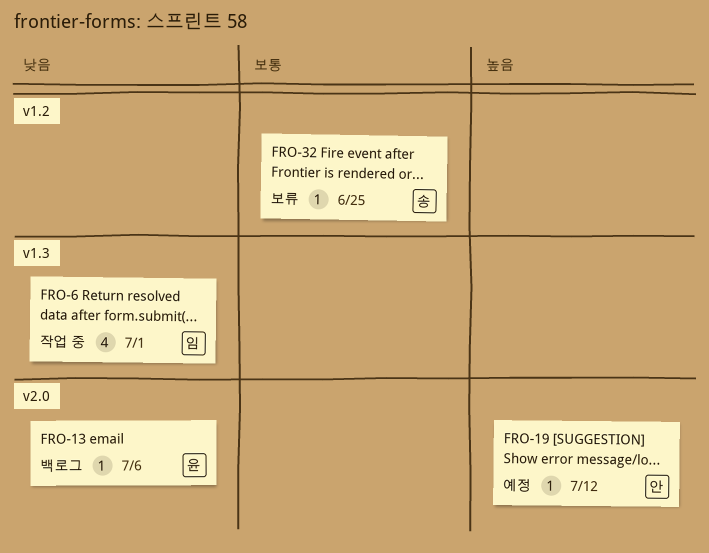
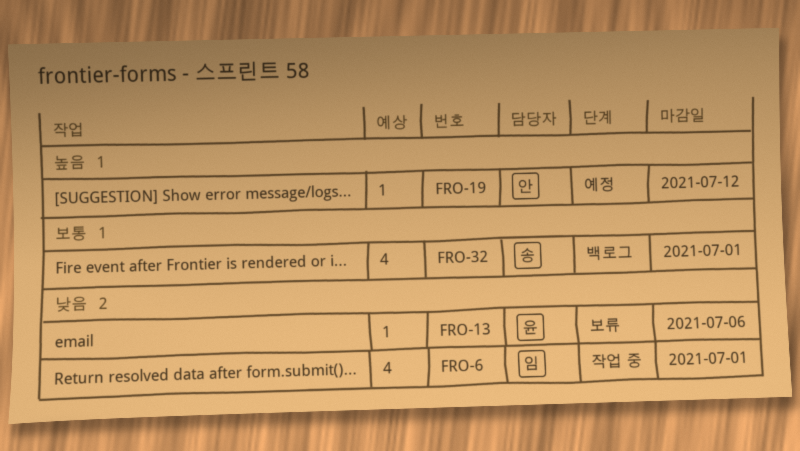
FRO-13, status: 백로그 -> 보류
FRO-32, status: 보류 -> 백로그
FRO-32, estimate: 1 -> 4
FRO-32, due: Jun 25 -> Jul 1

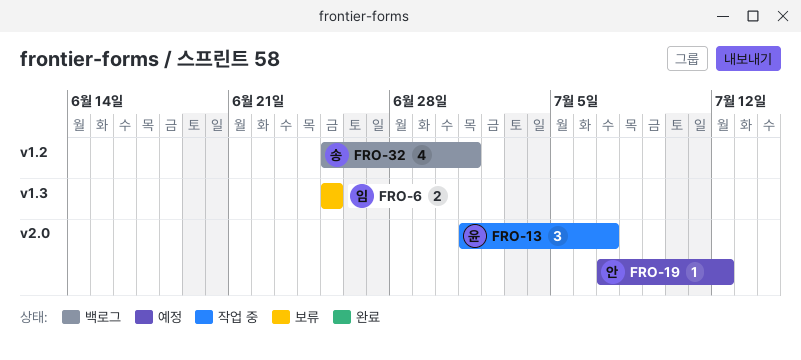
FRO-6, status: 작업 중 -> 보류
FRO-6, estimate: 4 -> 2
FRO-6, due: Jul 1 -> Jun 25
FRO-13, status: 보류 -> 작업 중
FRO-13, estimate: 1 -> 3
FRO-13, due: Jul 6 -> Jul 7

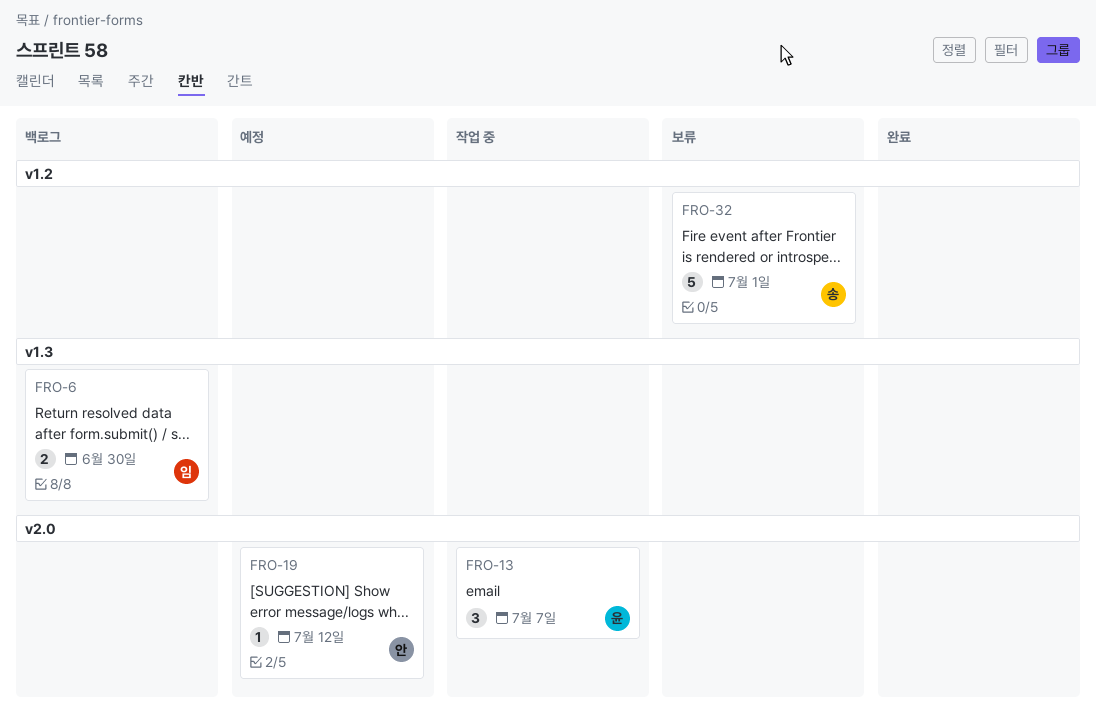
FRO-6, status: 보류 -> 백로그
FRO-6, due: Jun 25 -> Jun 30
FRO-32, status: 백로그 -> 보류
FRO-32, estimate: 4 -> 5

